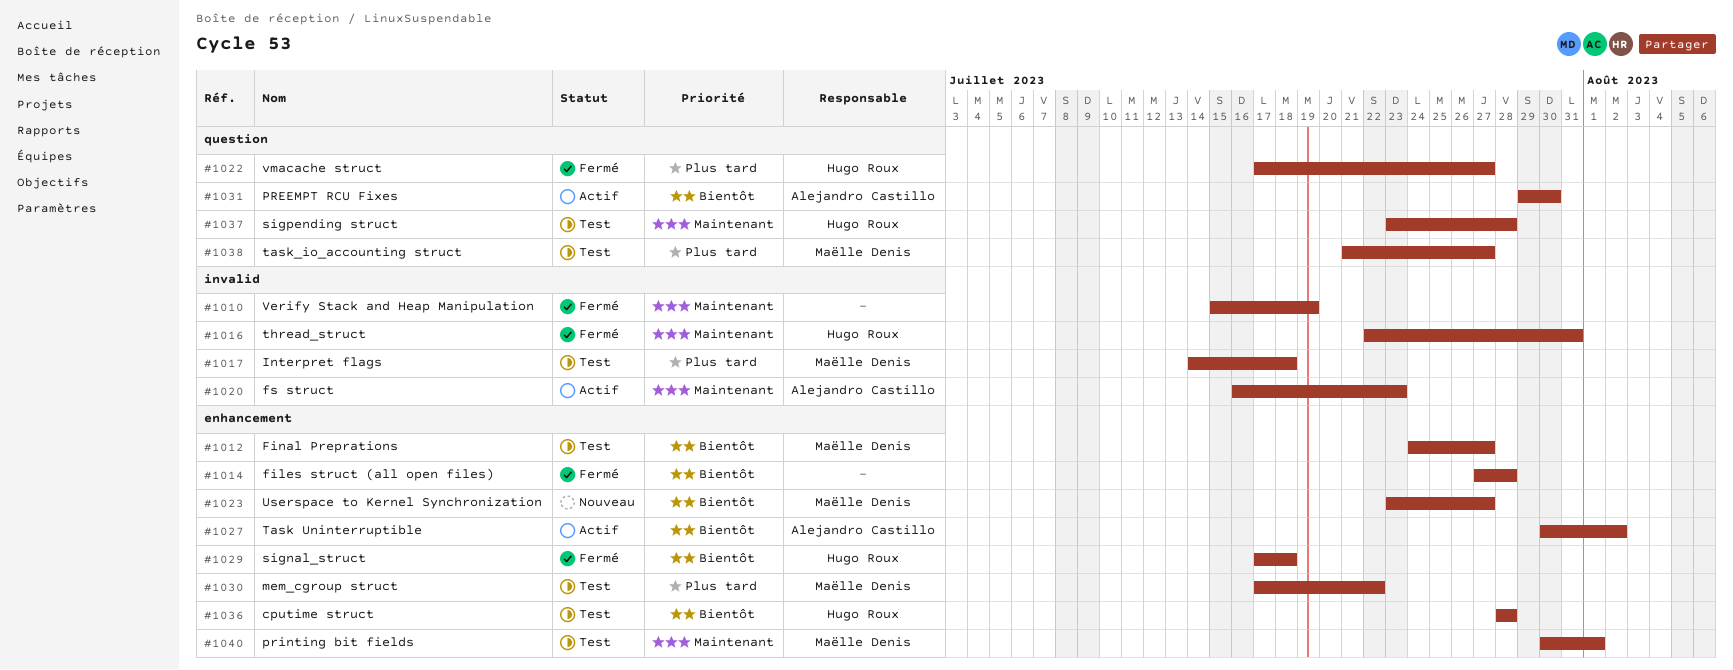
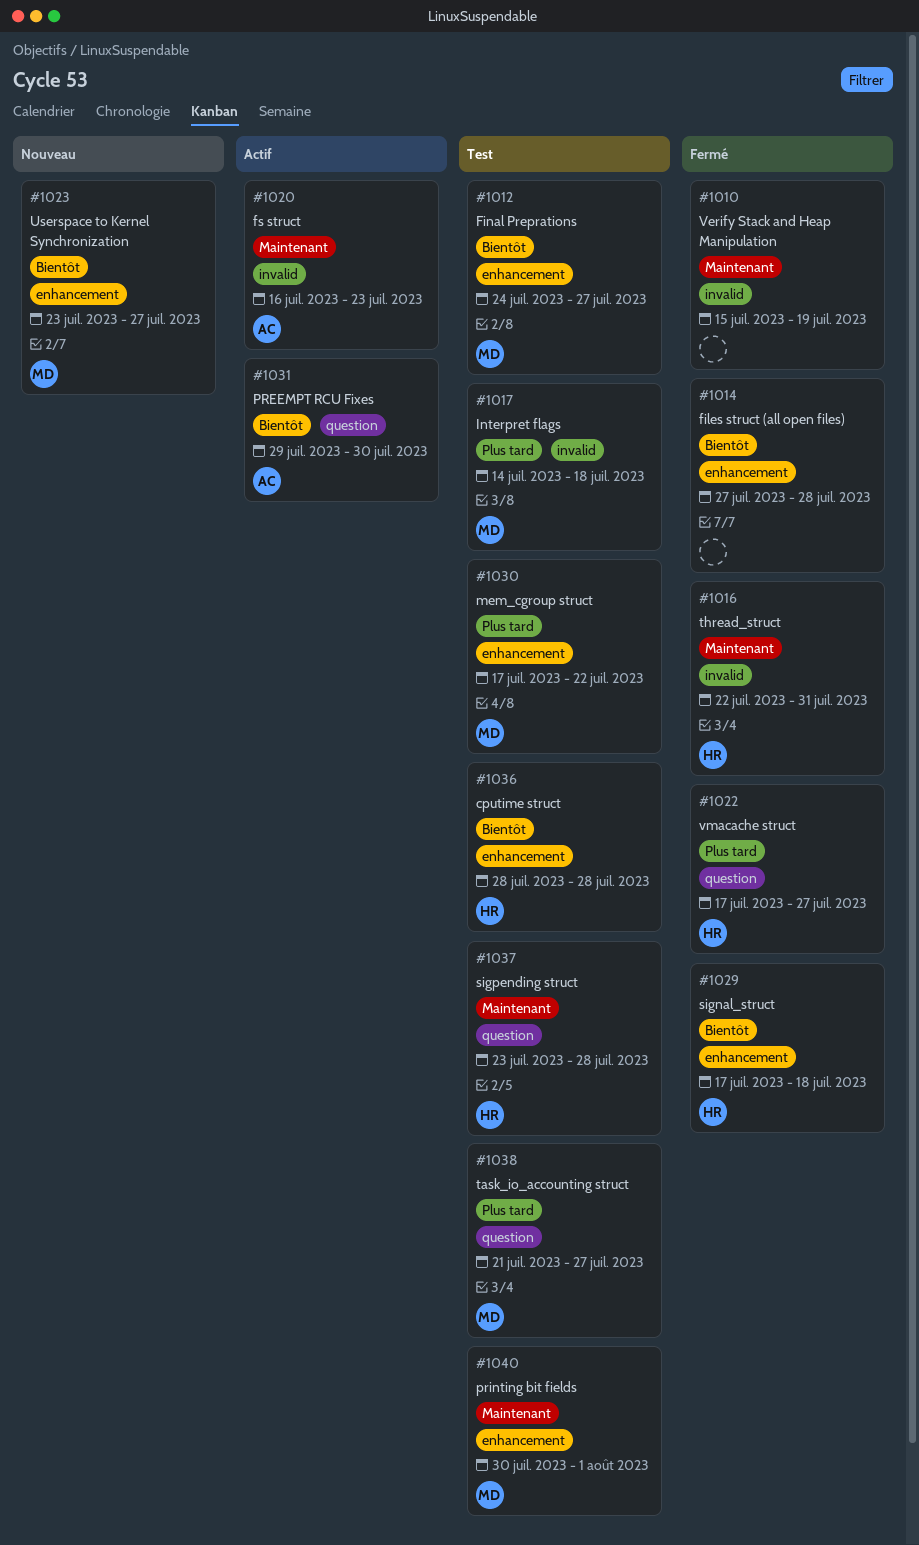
#1027: present -> none

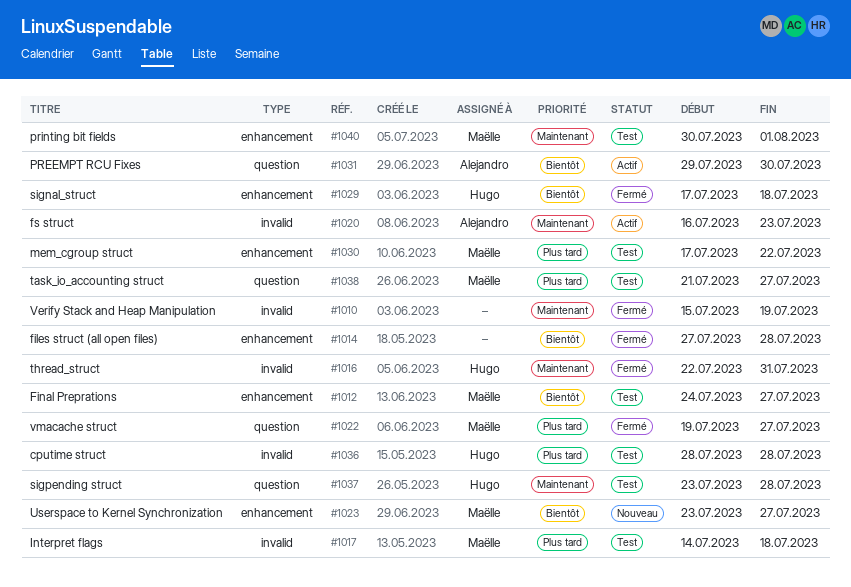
#1022, owner: Hugo -> Maëlle
#1022, start: Jul 17 -> Jul 19
#1036, priority: Bientôt -> Plus tard
#1036, label: enhancement -> invalid

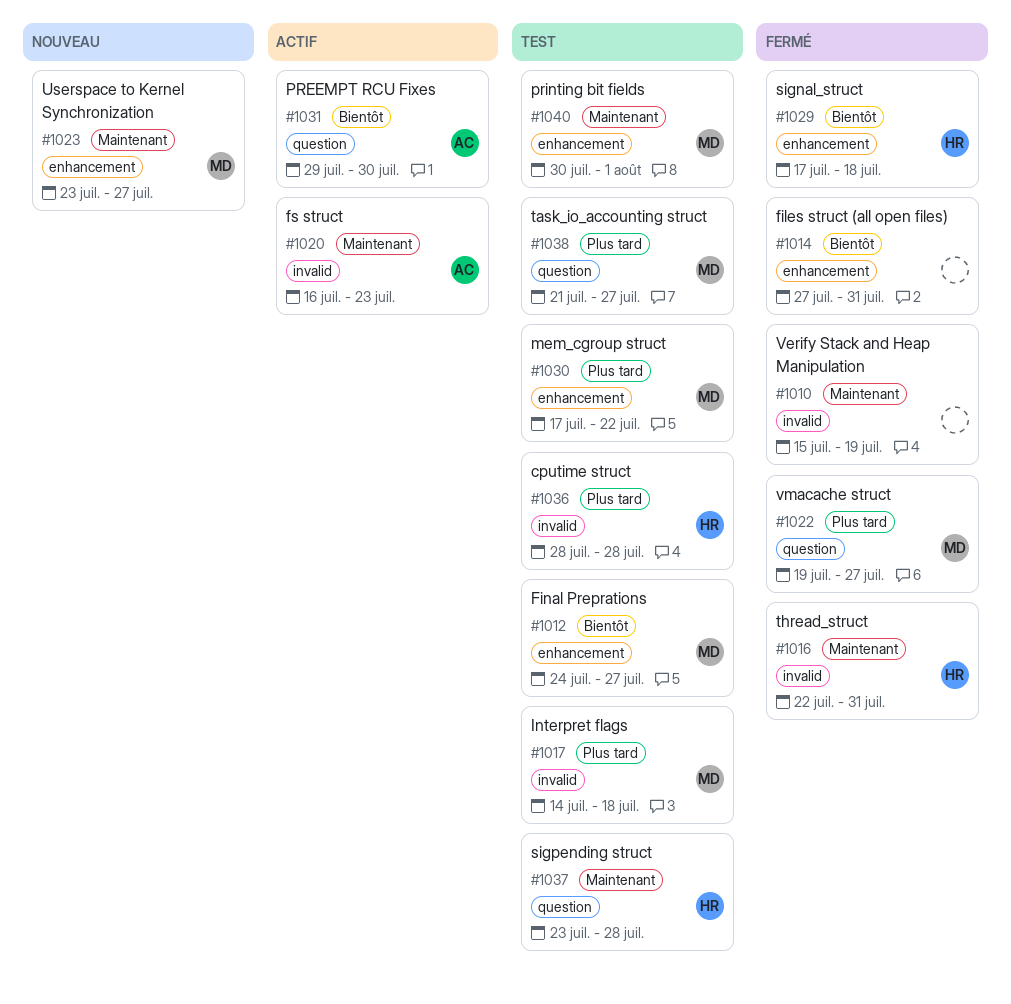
#1014, due: Jul 28 -> Jul 31
#1023, priority: Bientôt -> Maintenant

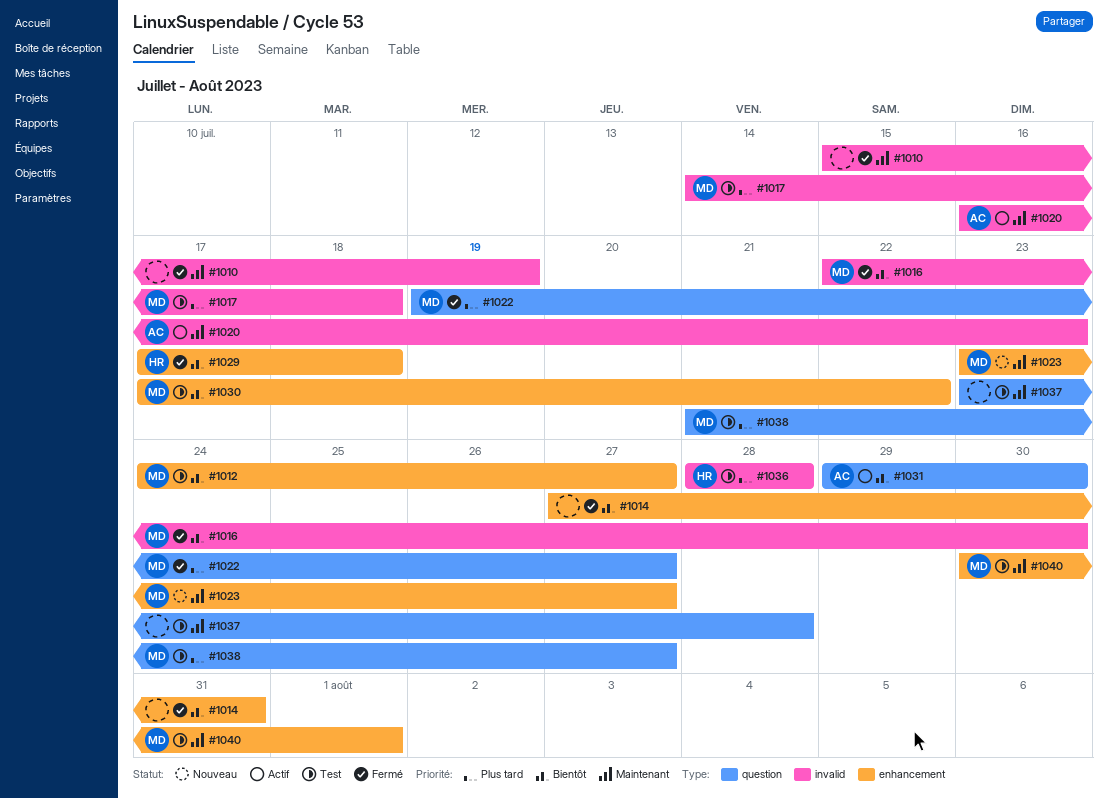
#1016, owner: HR -> MD
#1016, priority: Maintenant -> Bientôt
#1016, due: Jul 31 -> Jul 30
#1030, priority: Plus tard -> Bientôt
#1037, owner: HR -> none

